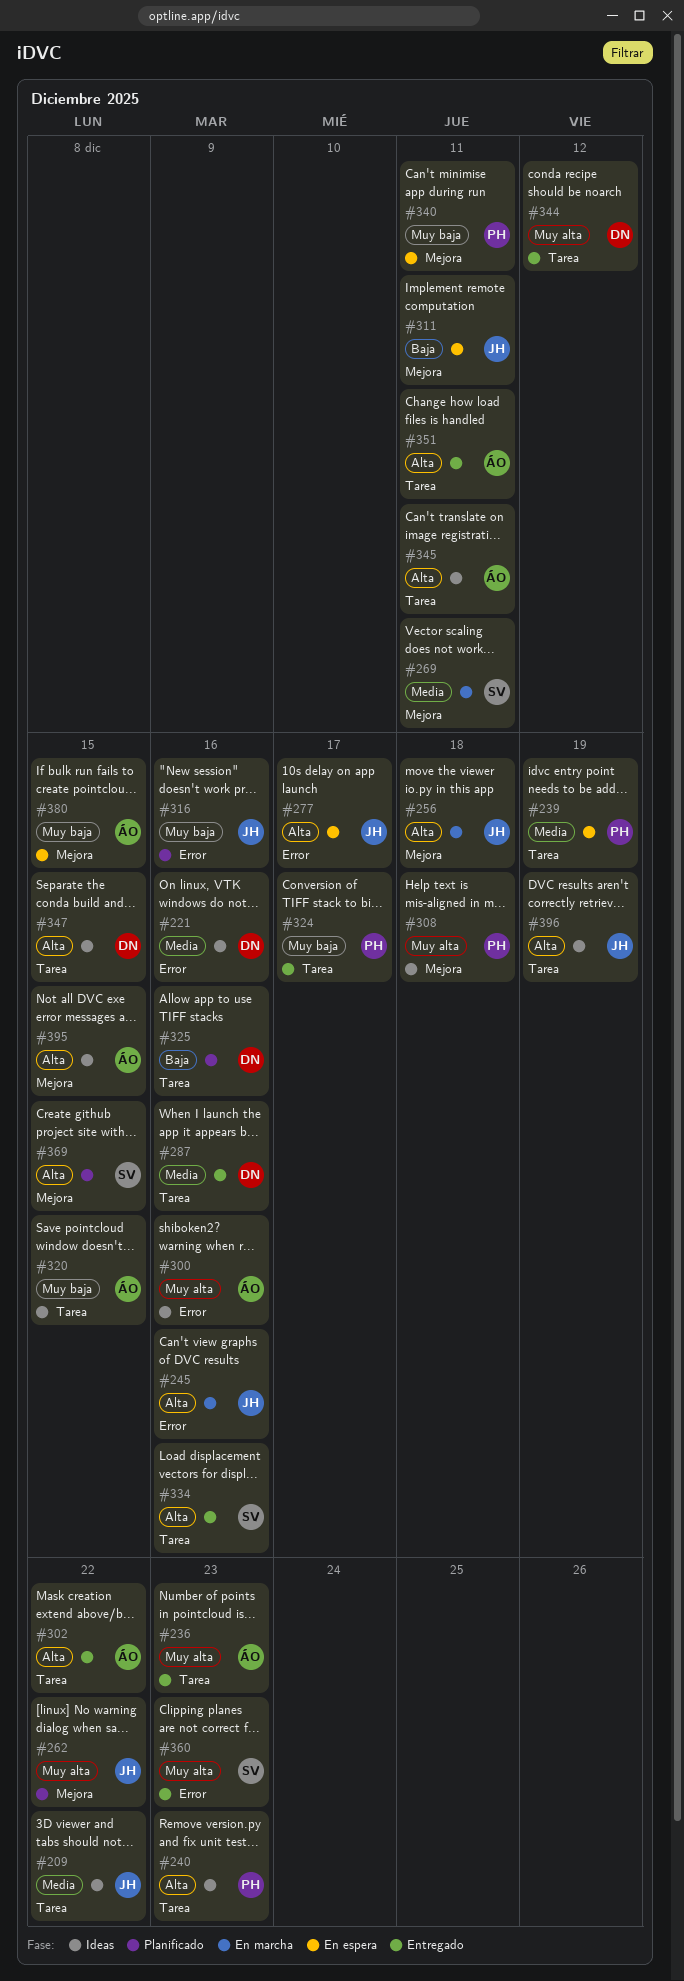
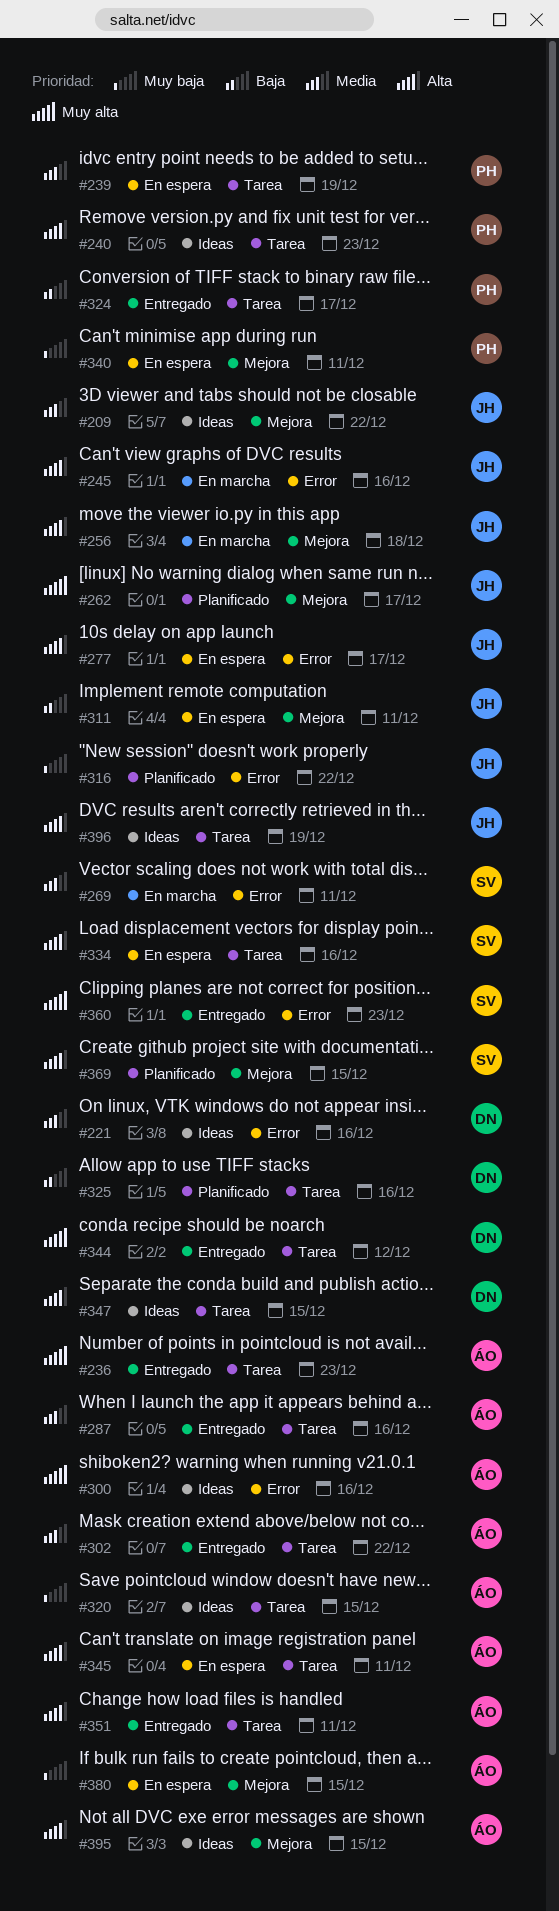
#209, label: Tarea -> Mejora
#262, due: Dec 22 -> Dec 17
#269, label: Mejora -> Error
#287, owner: DN -> ÁO
#302, priority: Alta -> Media
#308: present -> none
#316, due: Dec 16 -> Dec 22
#324, priority: Muy baja -> Baja
#334, status: Entregado -> En espera
#345, status: Ideas -> En espera

